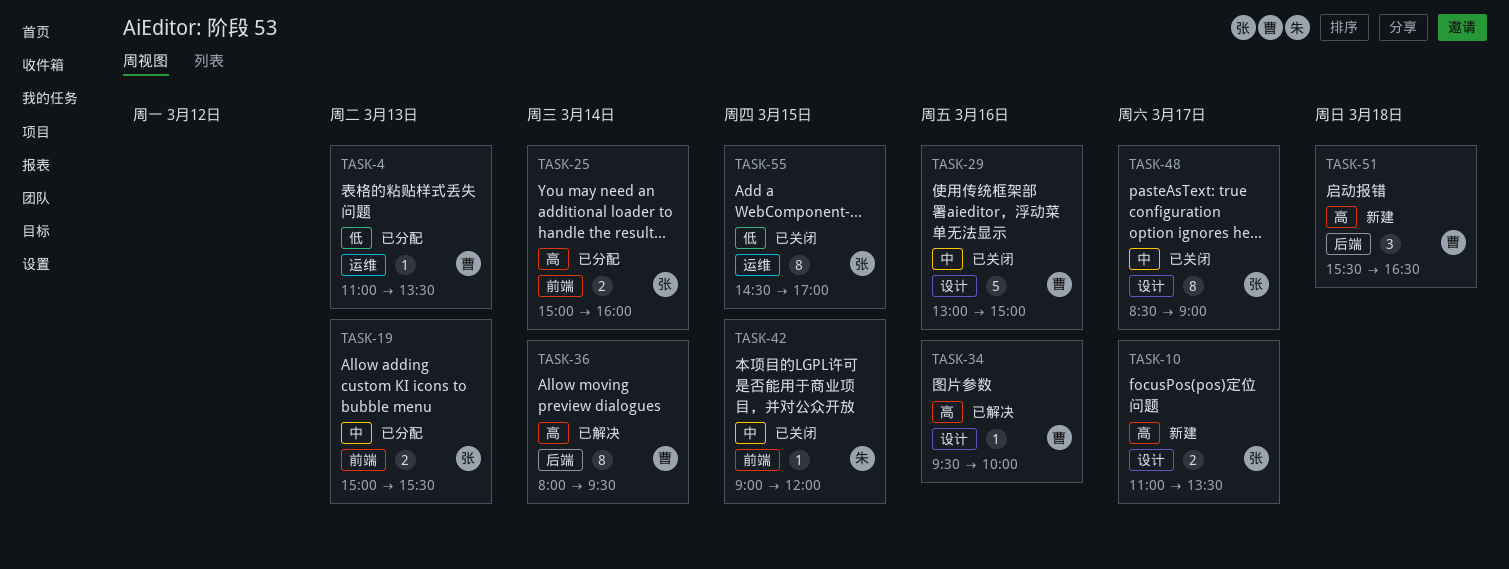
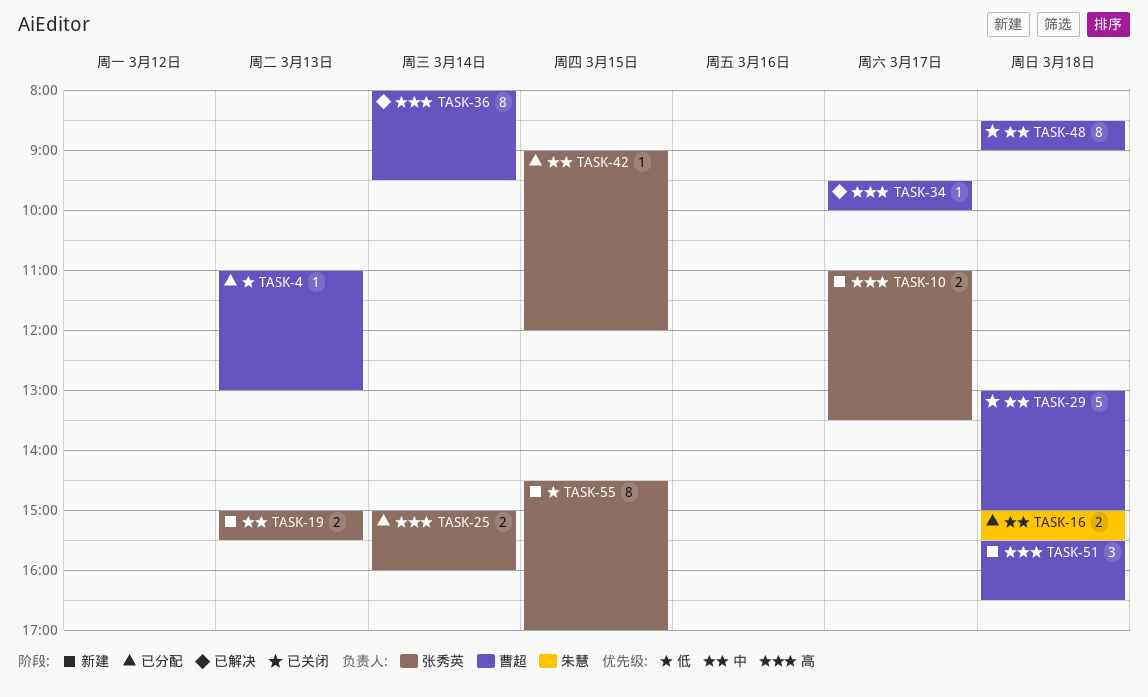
TASK-4, ends: 13:30 -> 13:00
TASK-16: none -> present
TASK-19, status: 已分配 -> 新建
TASK-29, day: Mar 16 -> Mar 18
TASK-34, day: Mar 16 -> Mar 17
TASK-42, status: 已关闭 -> 已分配
TASK-42, owner: 朱慧 -> 张秀英
TASK-48, owner: 张秀英 -> 曹超
TASK-48, day: Mar 17 -> Mar 18
TASK-55, status: 已关闭 -> 新建

